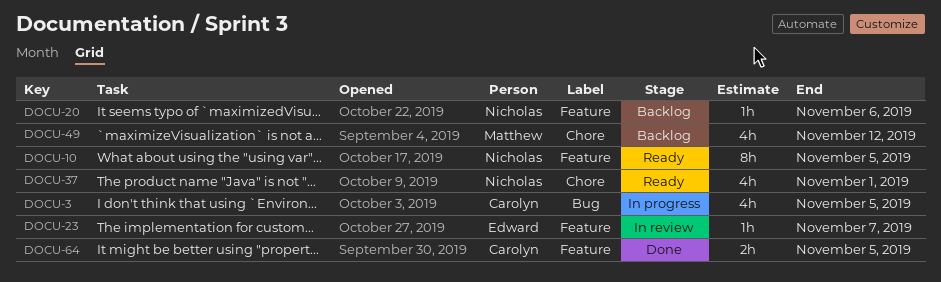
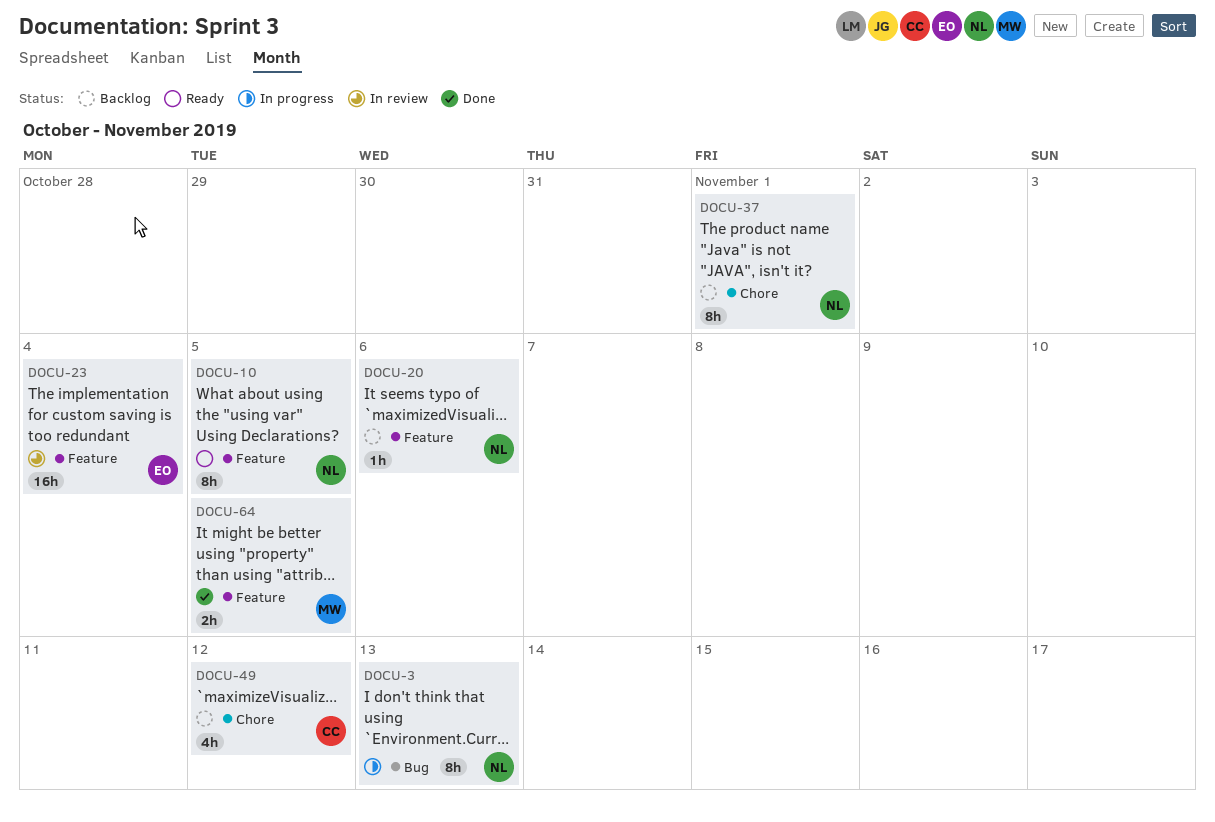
DOCU-3, owner: Carolyn -> Nicholas
DOCU-3, estimate: 4h -> 8h
DOCU-3, due: Nov 5 -> Nov 13
DOCU-23, estimate: 1h -> 16h
DOCU-23, due: Nov 7 -> Nov 4
DOCU-37, status: Ready -> Backlog
DOCU-37, estimate: 4h -> 8h
DOCU-49, owner: Matthew -> Carolyn
DOCU-64, owner: Carolyn -> Matthew

